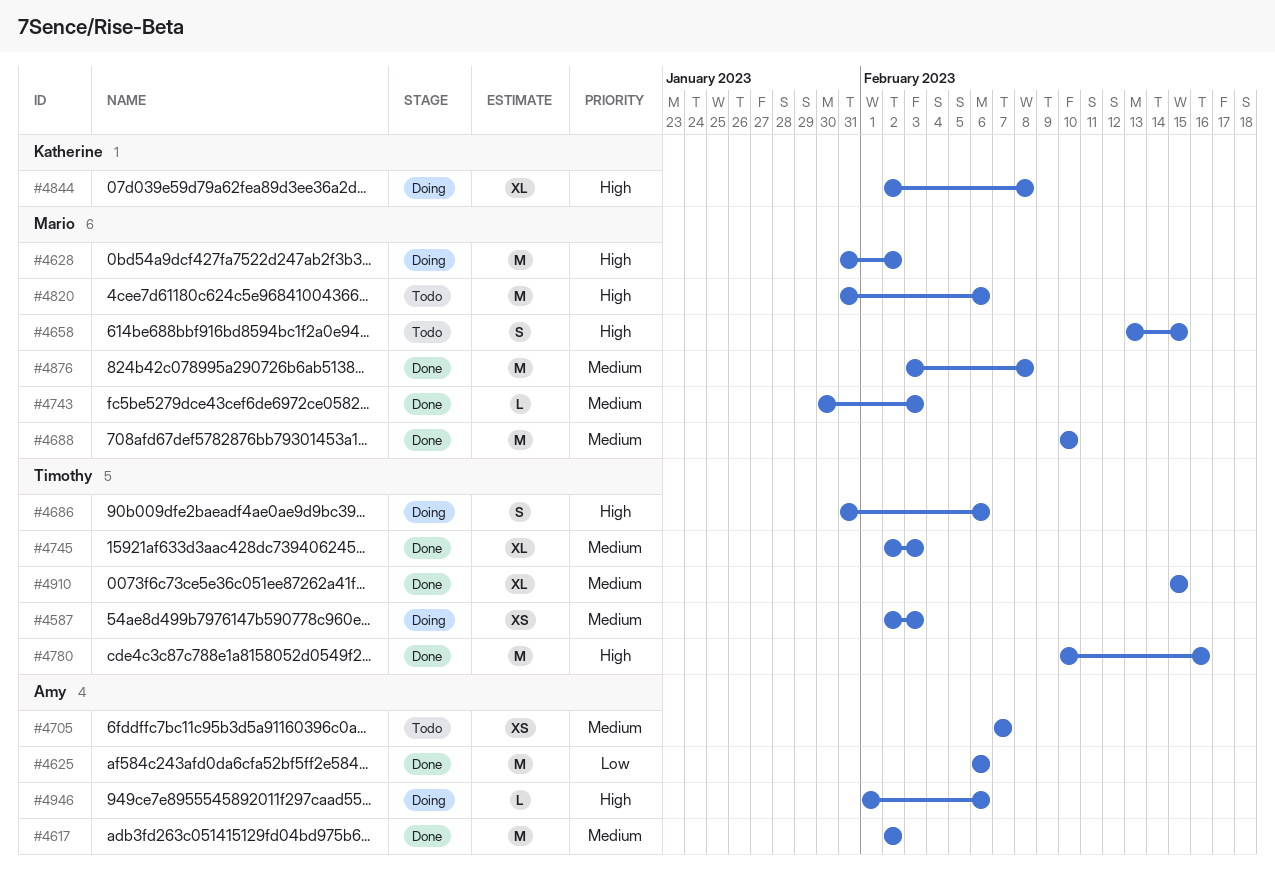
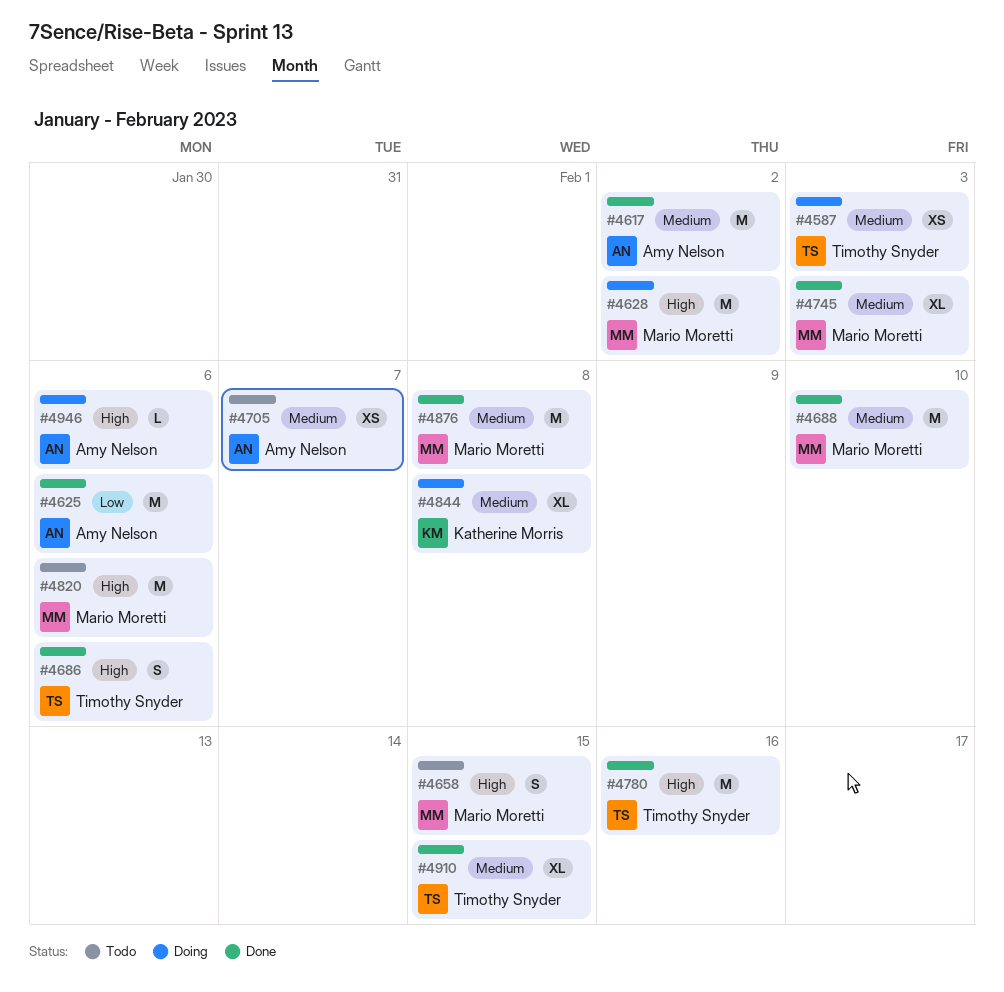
#4686, status: Doing -> Done
#4743: present -> none
#4745, owner: Timothy Snyder -> Mario Moretti
#4844, priority: High -> Medium

